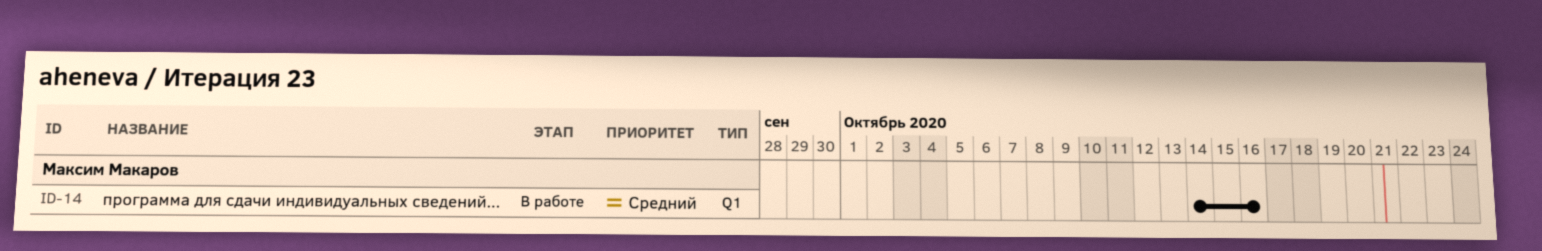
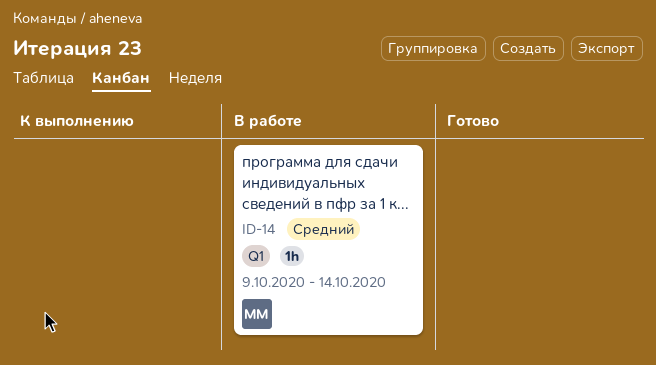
ID-14, start: Oct 14 -> Oct 9
ID-14, due: Oct 16 -> Oct 14

